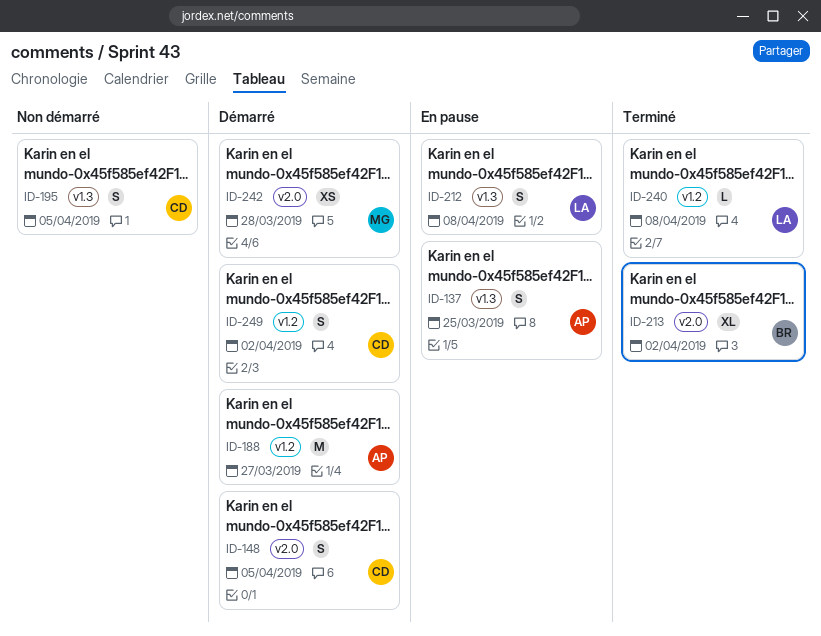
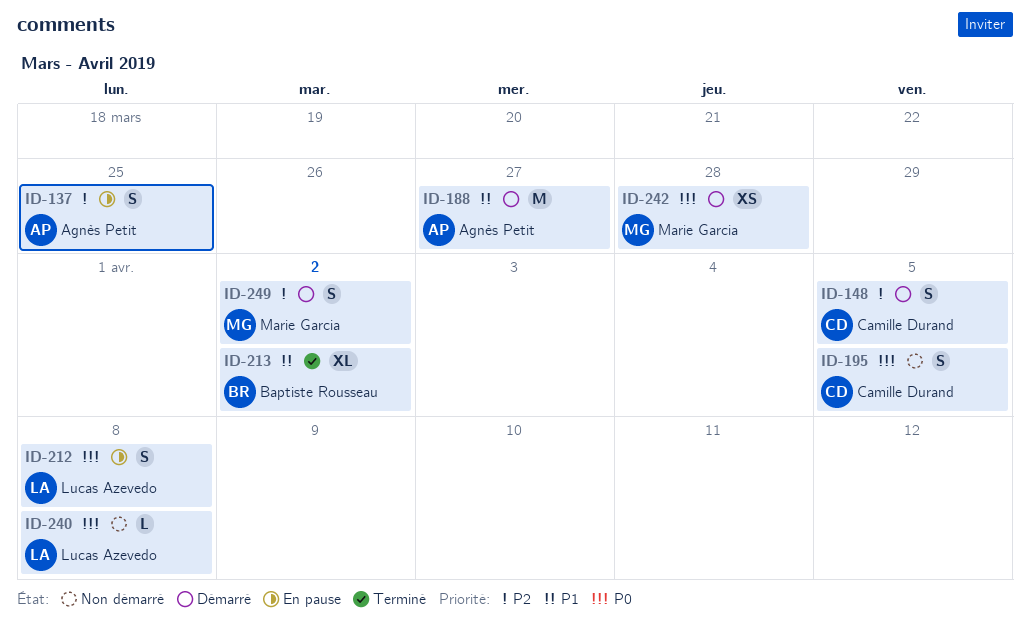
ID-240, status: Terminé -> Non démarré
ID-249, owner: Camille Durand -> Marie Garcia

